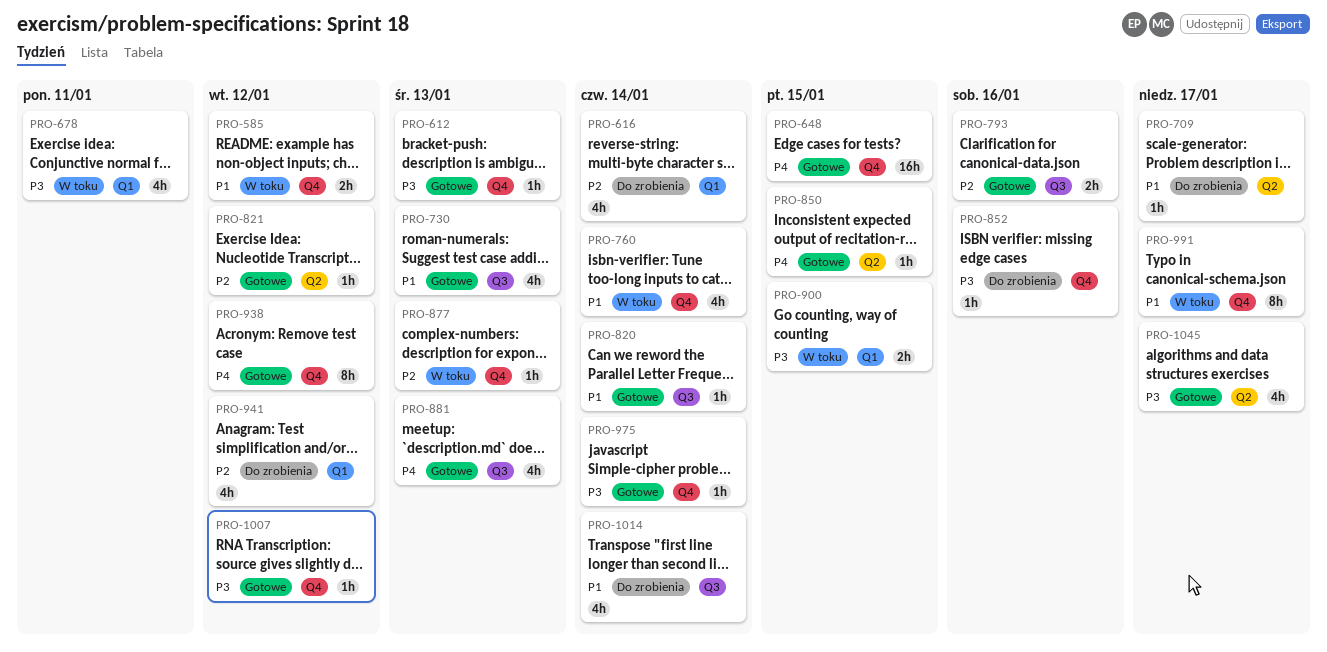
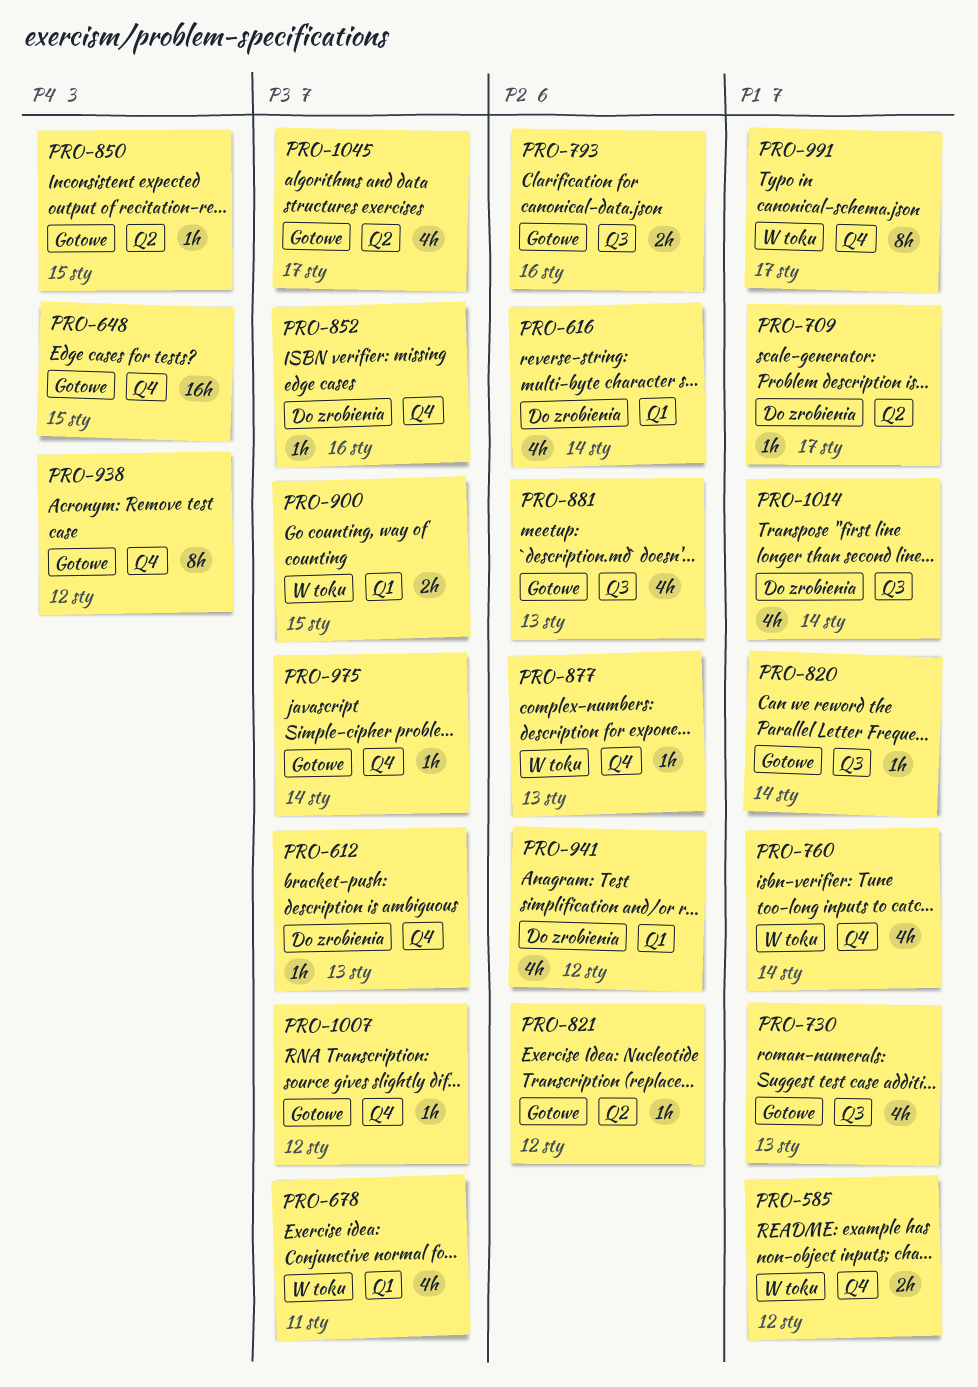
PRO-612, status: Gotowe -> Do zrobienia
PRO-881, priority: P4 -> P2

